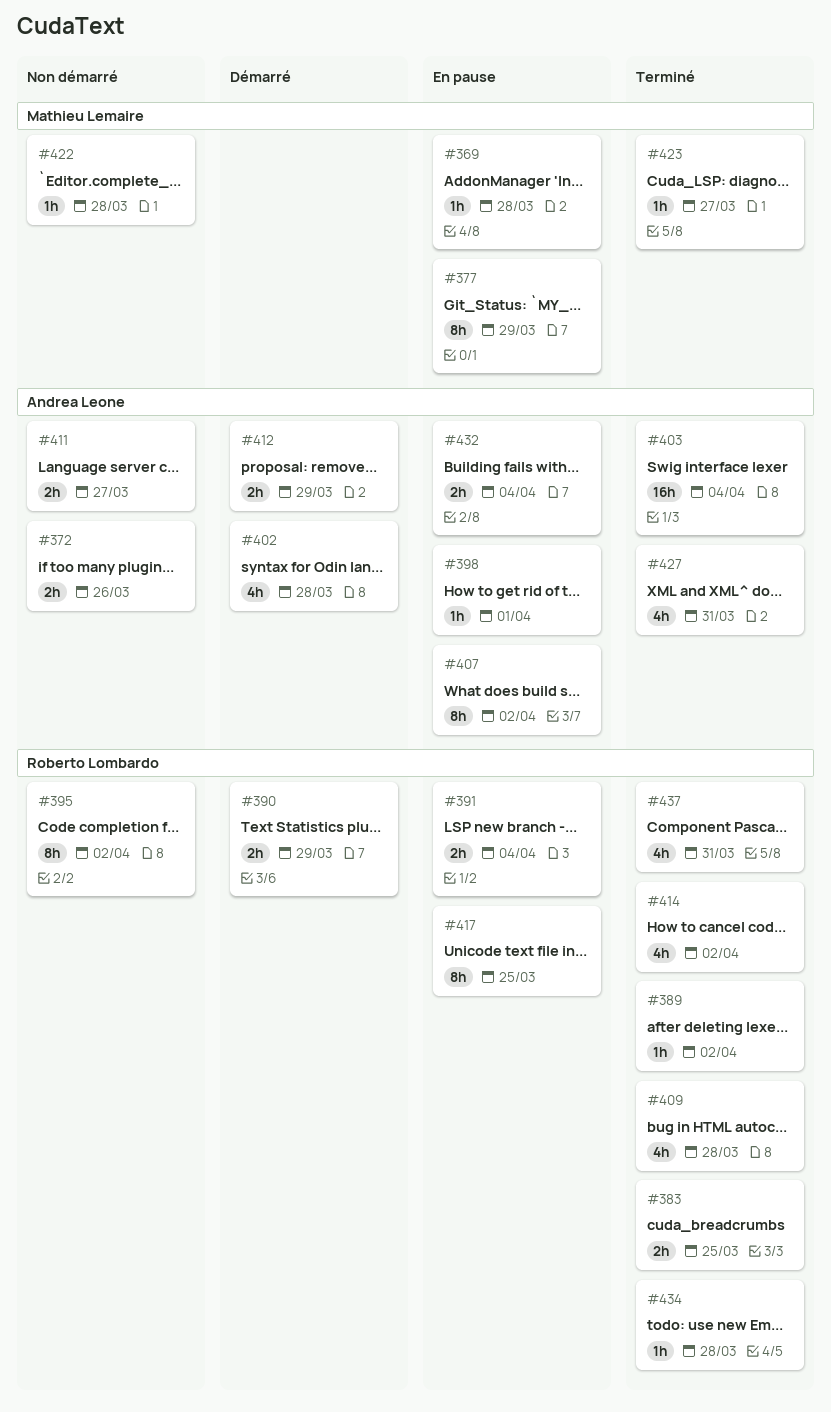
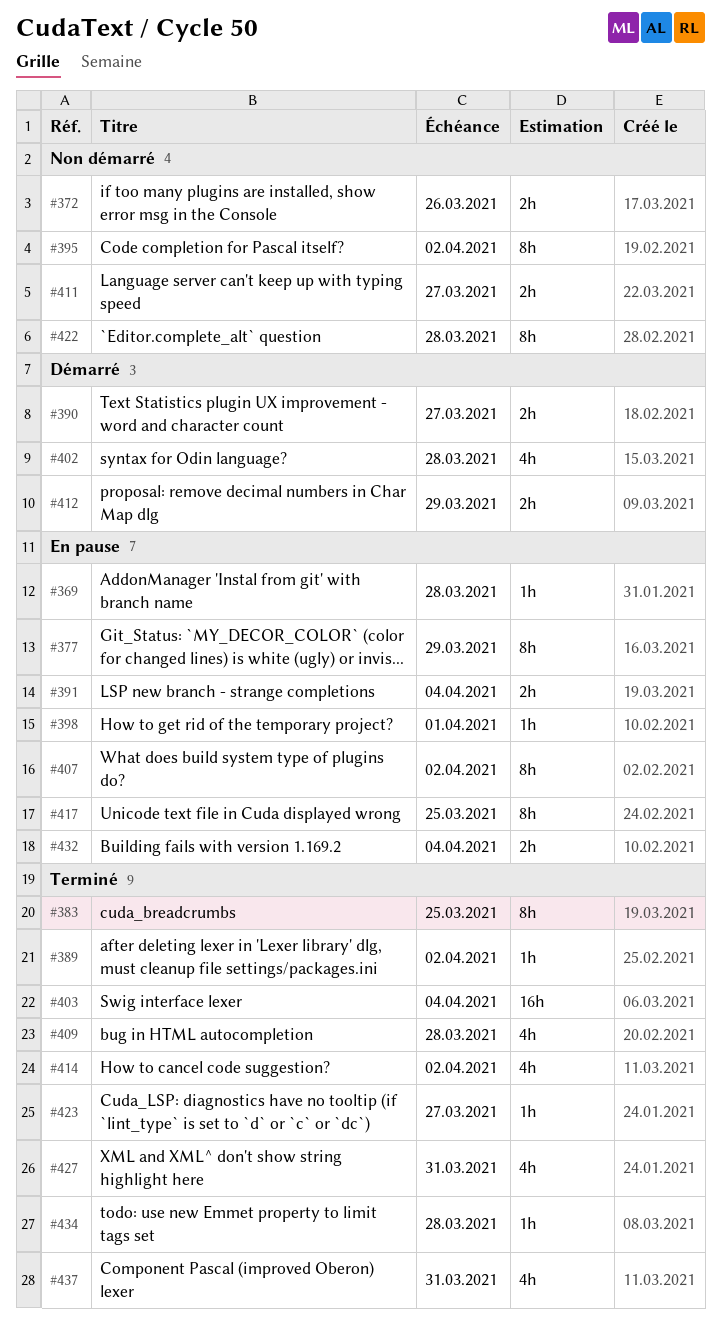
#383, estimate: 2h -> 8h
#390, due: Mar 29 -> Mar 27
#422, estimate: 1h -> 8h

